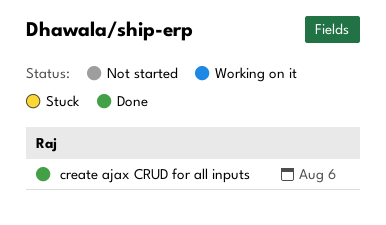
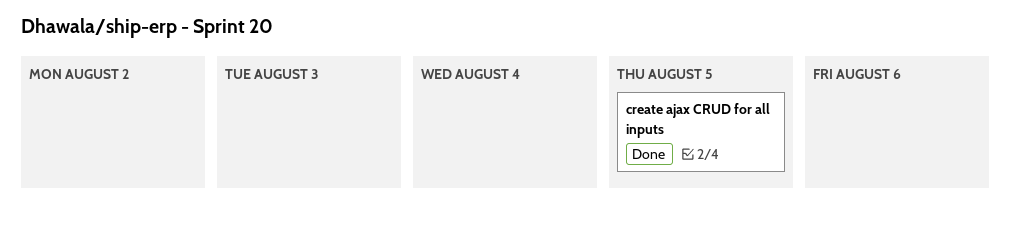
create ajax CRUD for all inputs, due: Aug 6 -> Aug 5

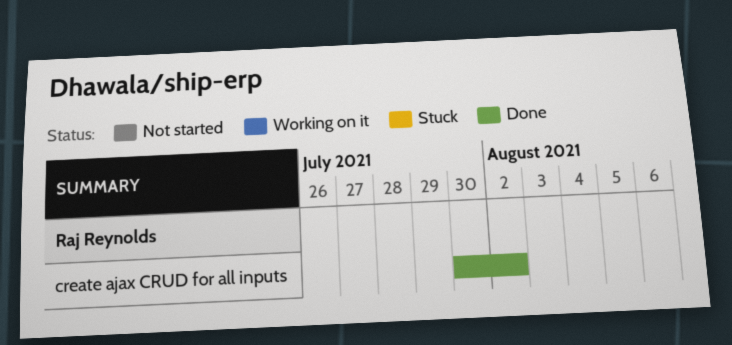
create ajax CRUD for all inputs, due: Aug 5 -> Aug 2

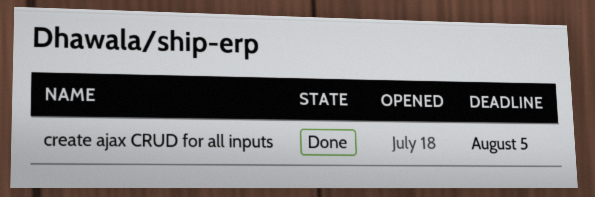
create ajax CRUD for all inputs, due: Aug 2 -> Aug 5

